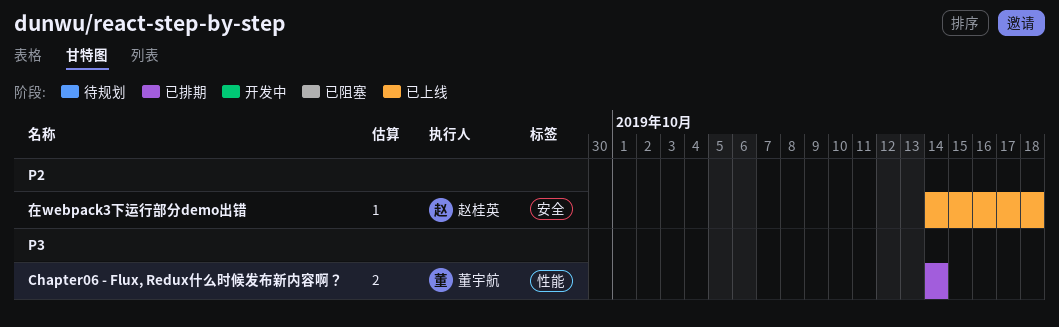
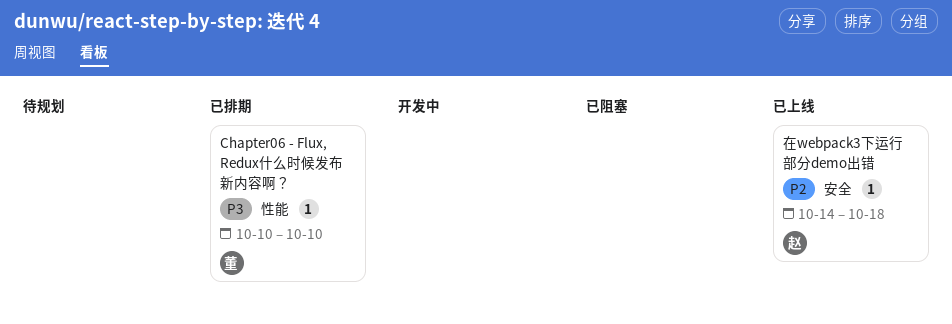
Chapter06 - Flux, Redux什么时候发布新内容啊？, estimate: 2 -> 1
Chapter06 - Flux, Redux什么时候发布新内容啊？, start: Oct 14 -> Oct 10
Chapter06 - Flux, Redux什么时候发布新内容啊？, due: Oct 14 -> Oct 10

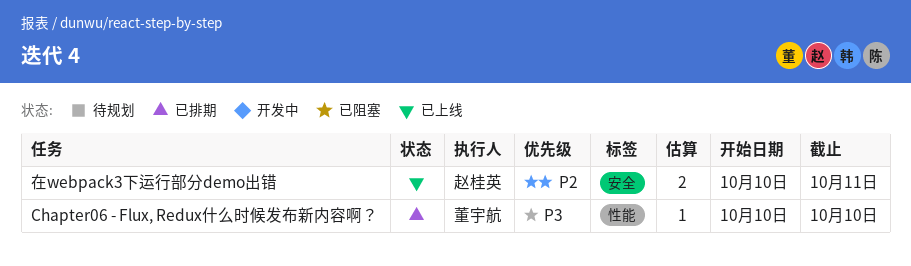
在webpack3下运行部分demo出错, estimate: 1 -> 2
在webpack3下运行部分demo出错, start: Oct 14 -> Oct 10
在webpack3下运行部分demo出错, due: Oct 18 -> Oct 11

